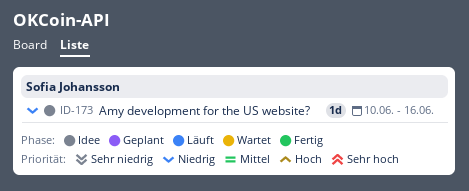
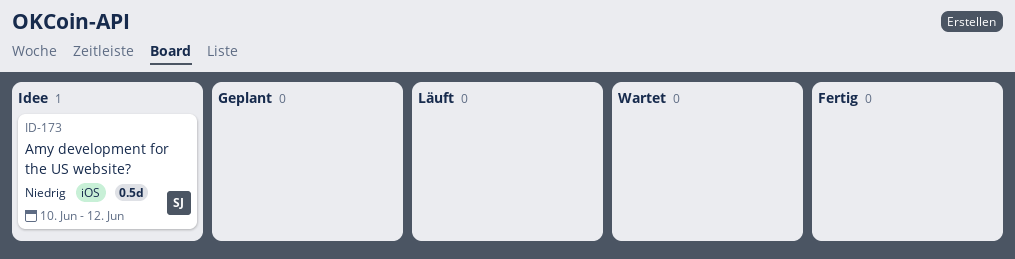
ID-173, estimate: 1d -> 0.5d
ID-173, due: Jun 16 -> Jun 12

